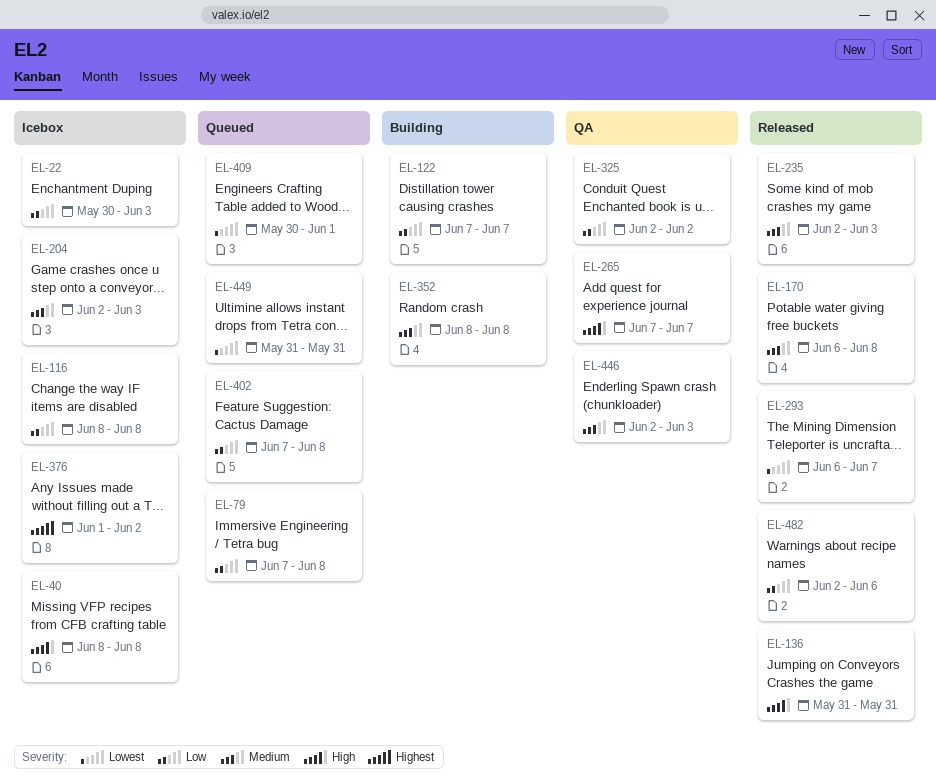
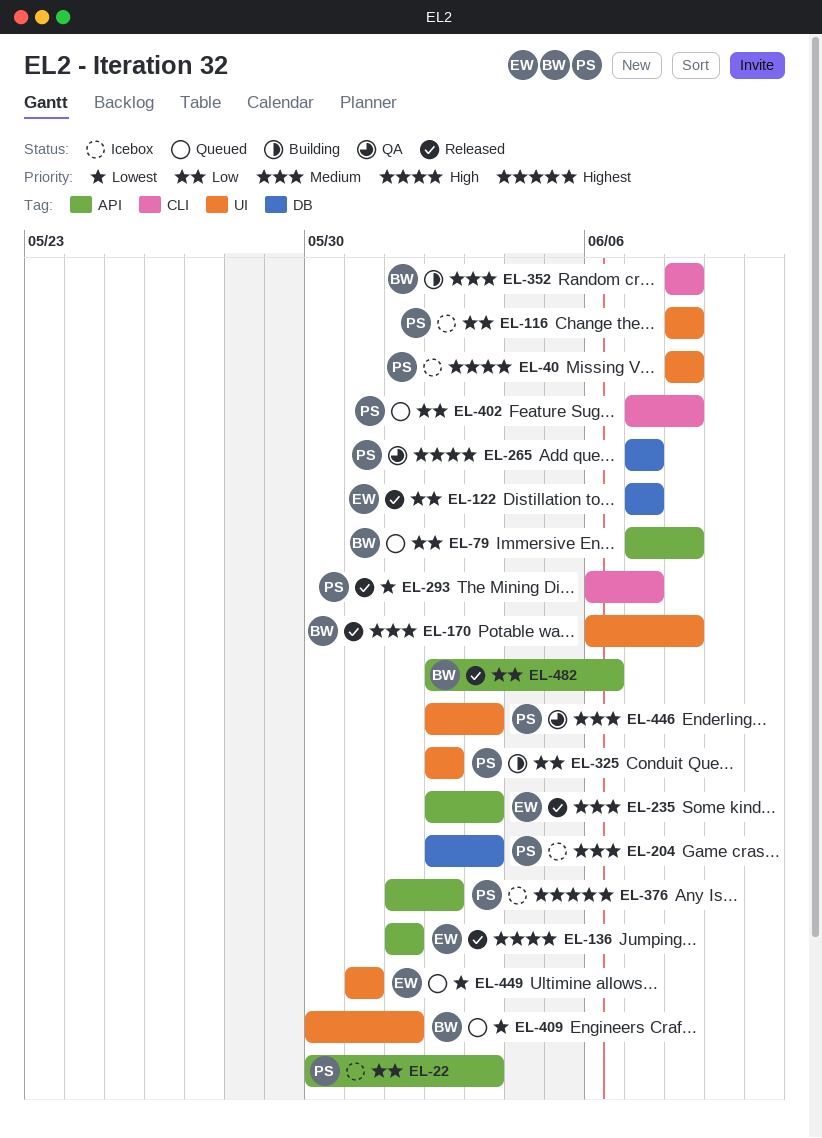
EL-122, status: Building -> Released
EL-136, start: May 31 -> Jun 1
EL-136, due: May 31 -> Jun 1
EL-325, status: QA -> Building

